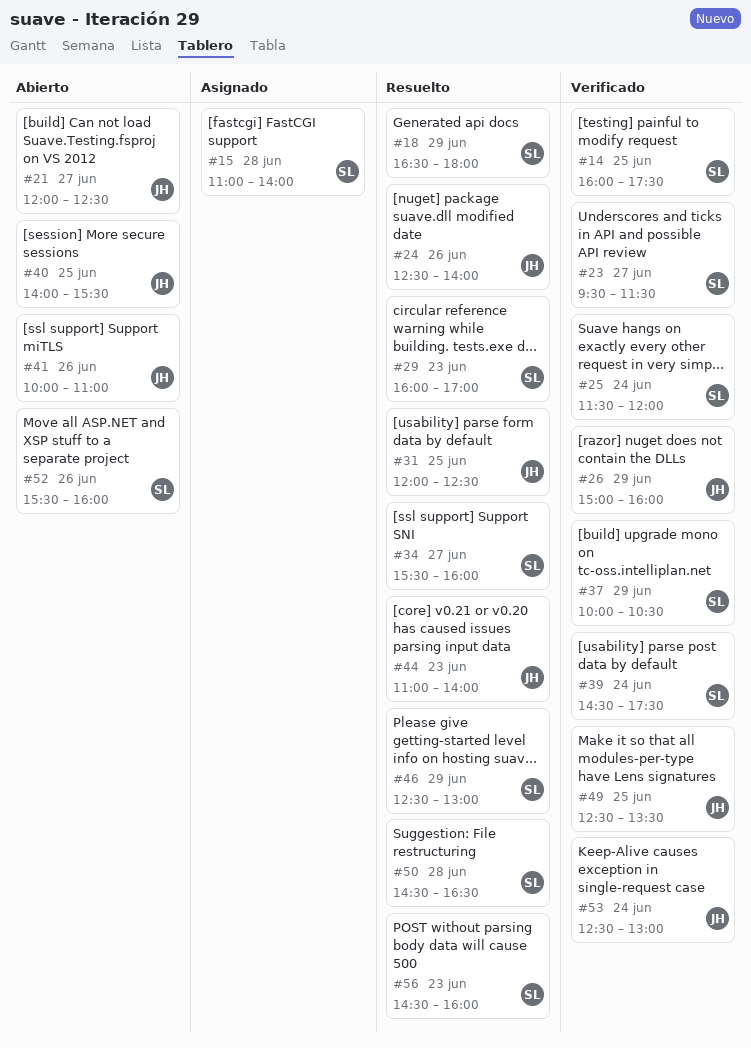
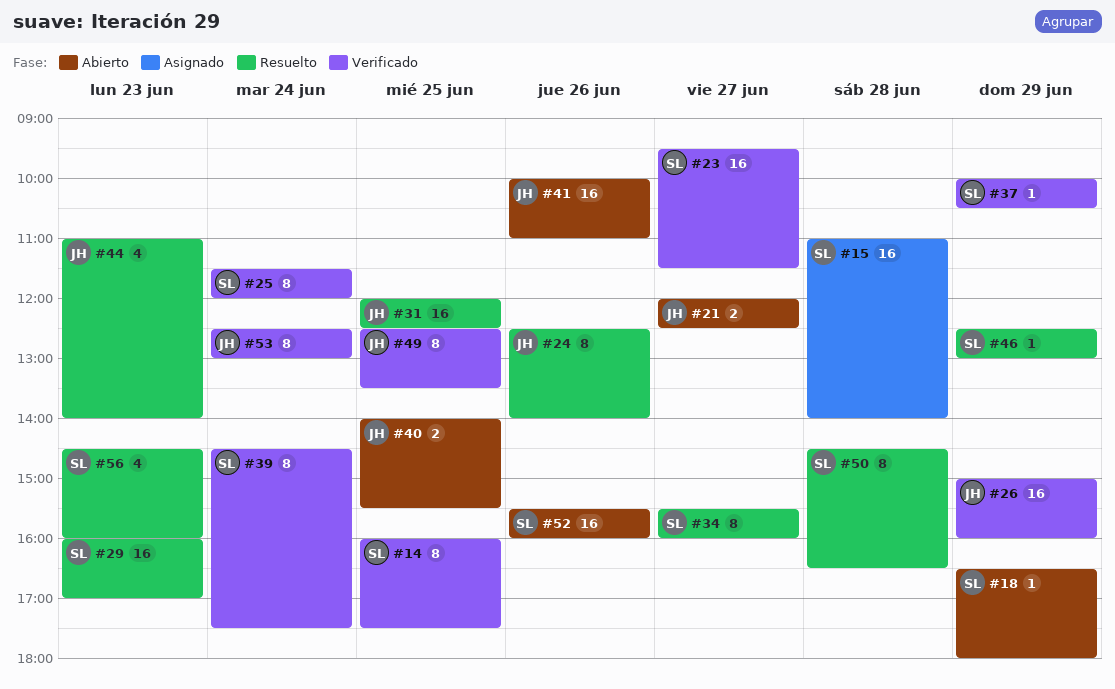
#18, status: Resuelto -> Abierto

